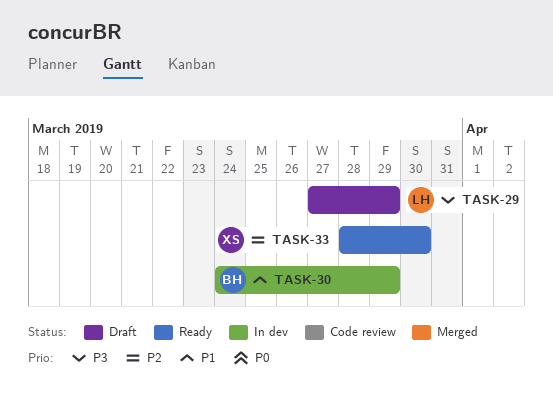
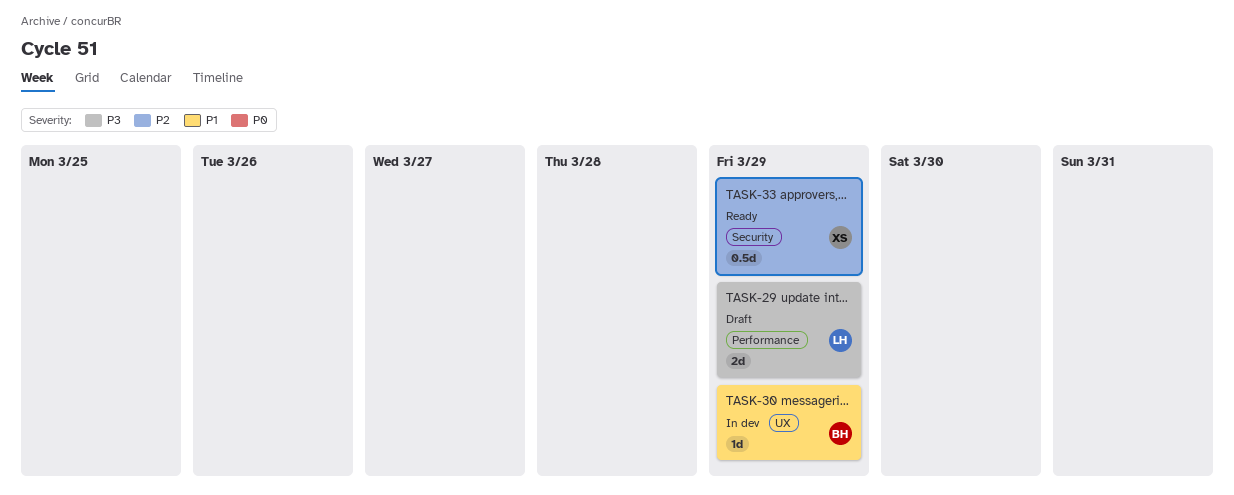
TASK-33, due: Mar 30 -> Mar 29

